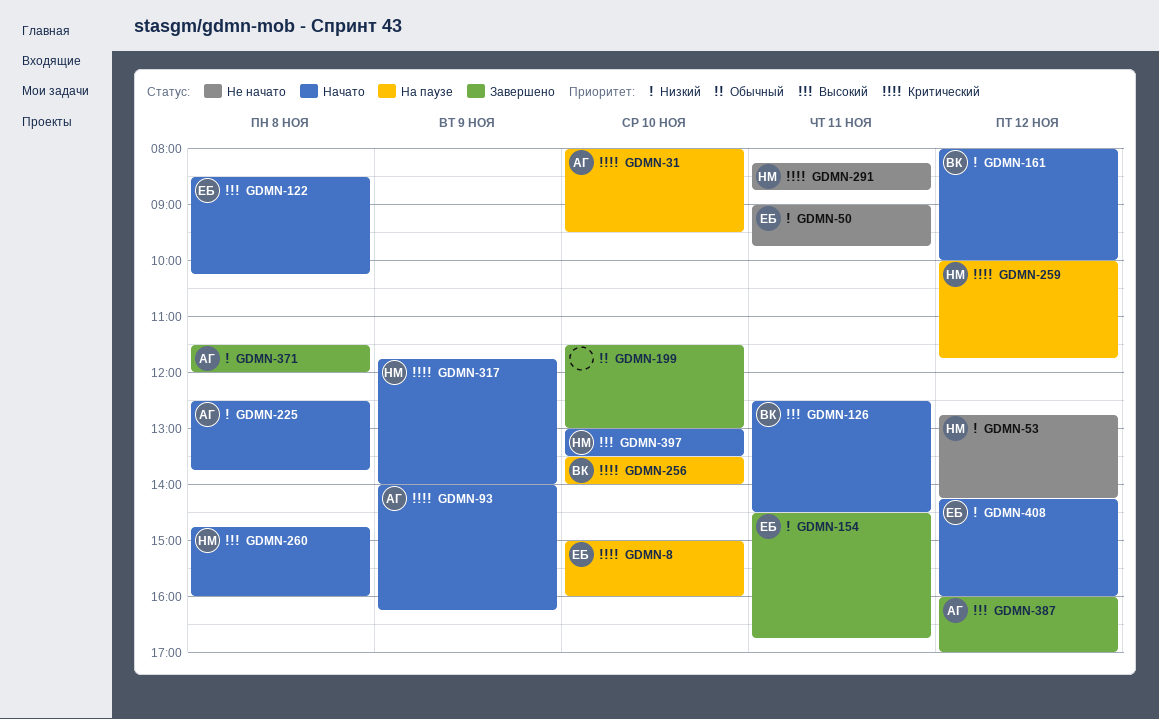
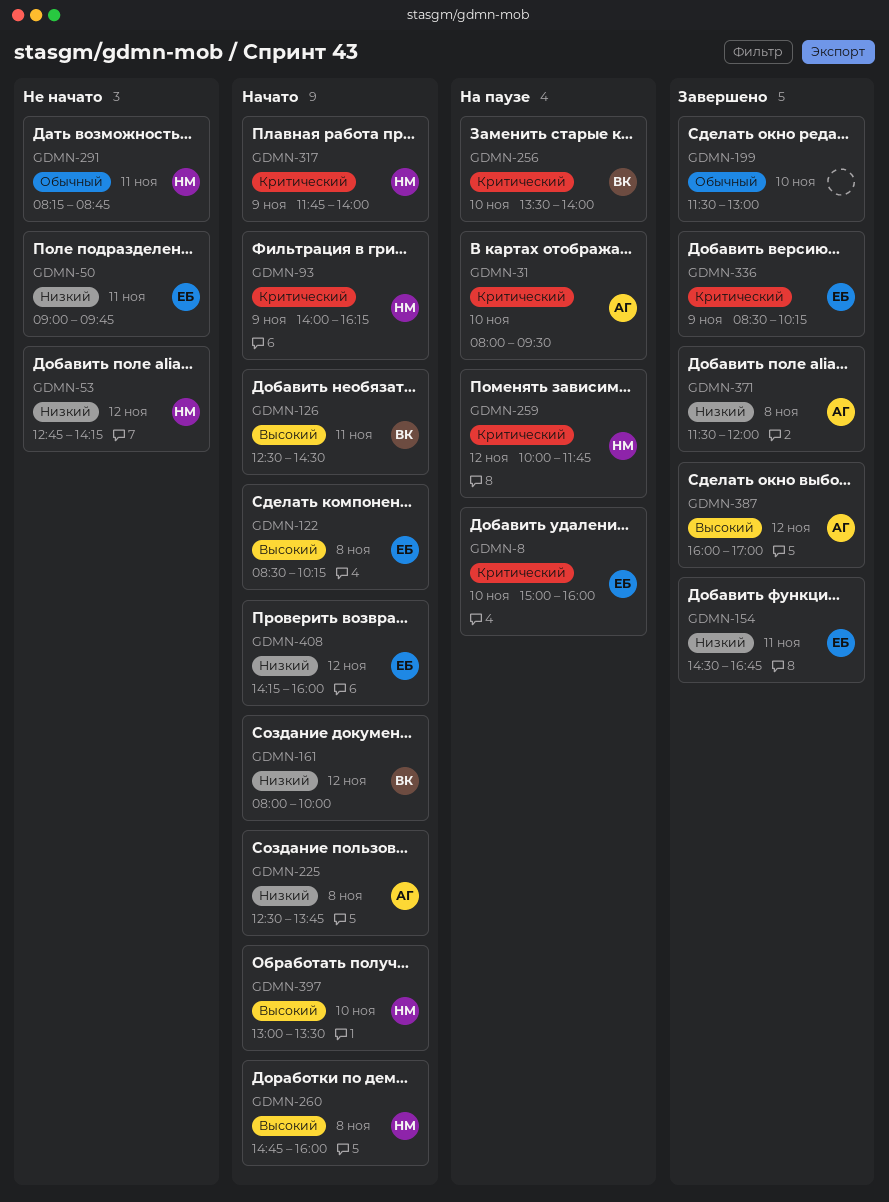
GDMN-93, owner: АГ -> НМ
GDMN-291, priority: Критический -> Обычный
GDMN-336: none -> present

